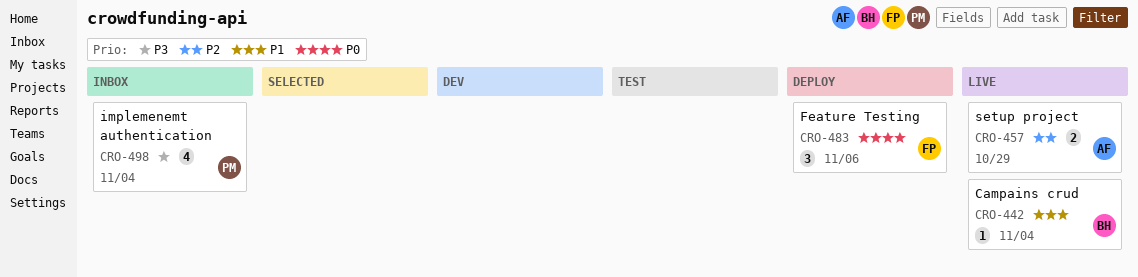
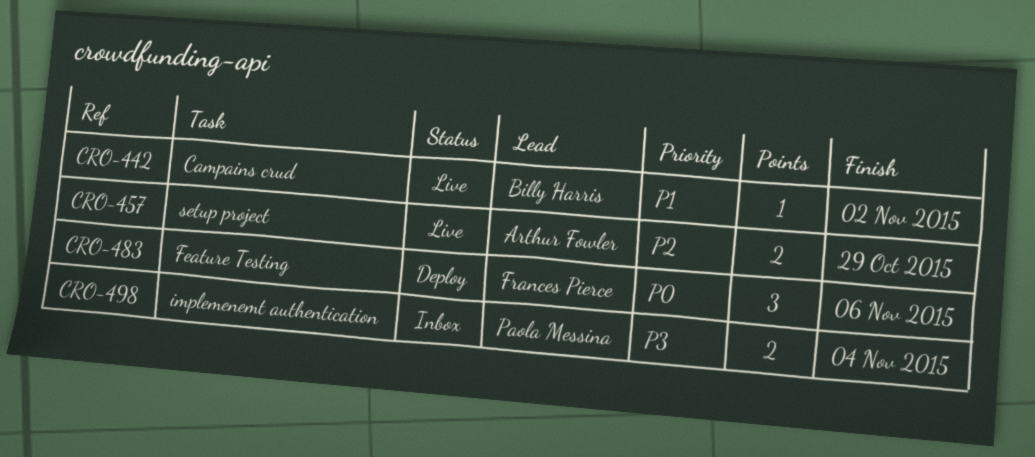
CRO-442, due: Nov 4 -> Nov 2
CRO-498, estimate: 4 -> 2

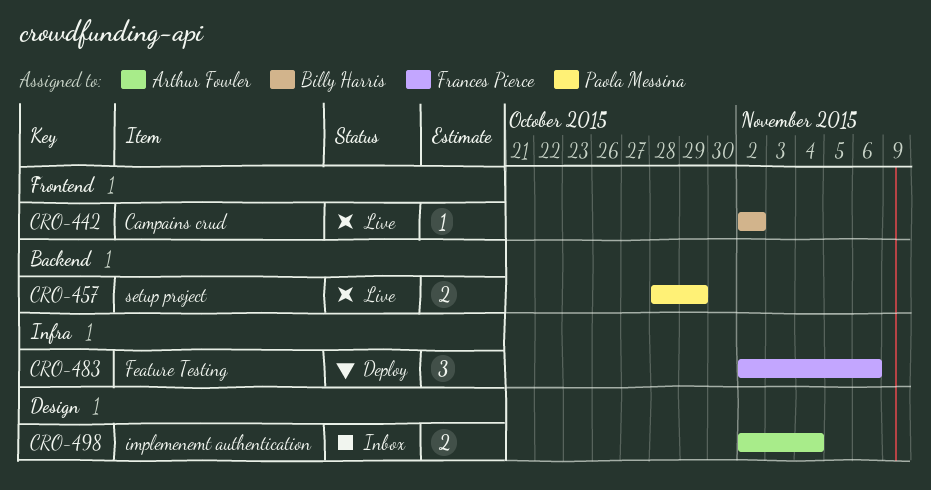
CRO-457, owner: Arthur Fowler -> Paola Messina
CRO-498, owner: Paola Messina -> Arthur Fowler

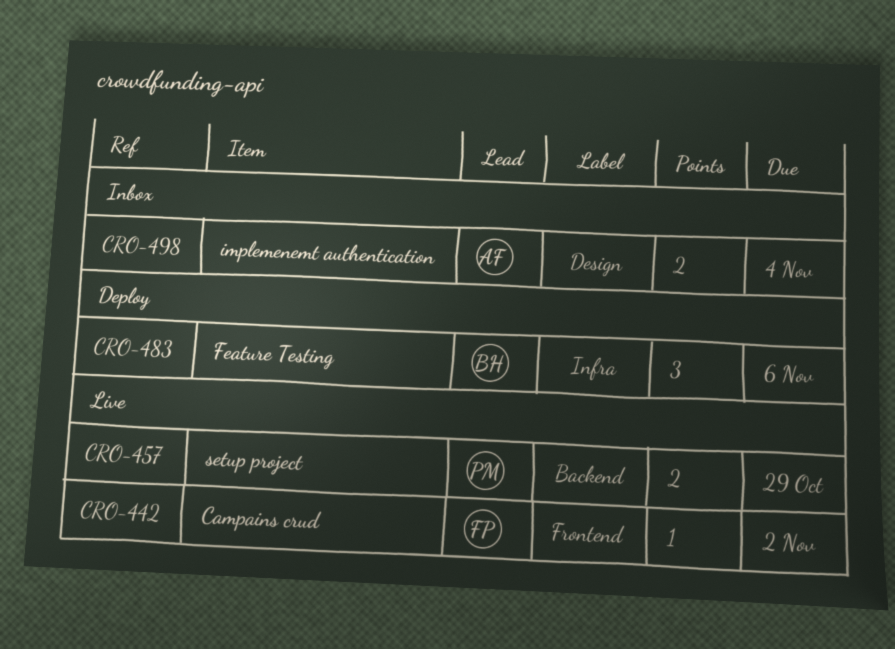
CRO-442, owner: Billy Harris -> Frances Pierce
CRO-483, owner: Frances Pierce -> Billy Harris

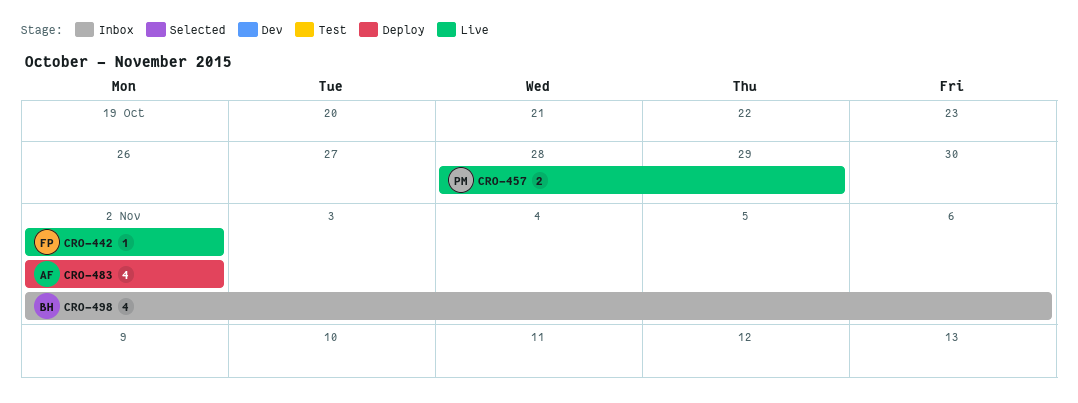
CRO-483, owner: BH -> AF
CRO-483, estimate: 3 -> 4
CRO-483, due: Nov 6 -> Nov 2
CRO-498, owner: AF -> BH
CRO-498, estimate: 2 -> 4
CRO-498, due: Nov 4 -> Nov 6

